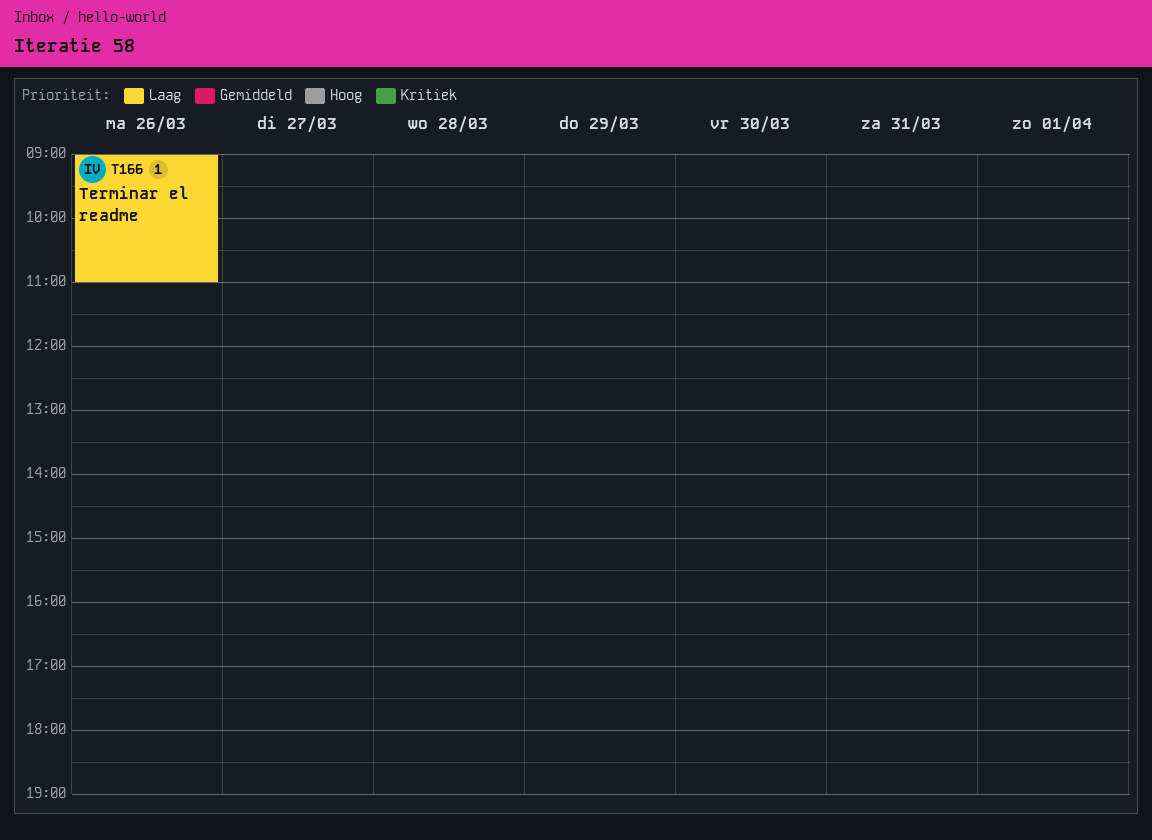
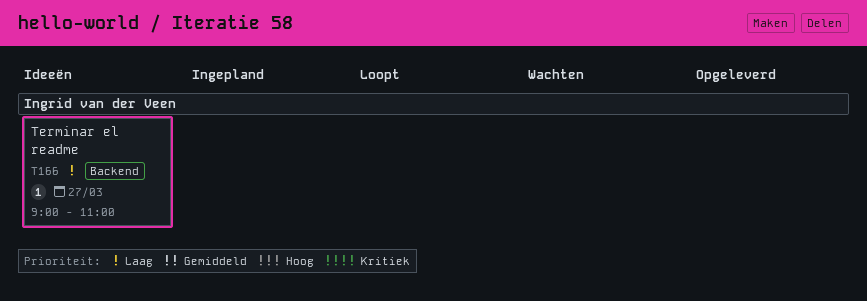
T166, day: Mar 26 -> Mar 27

